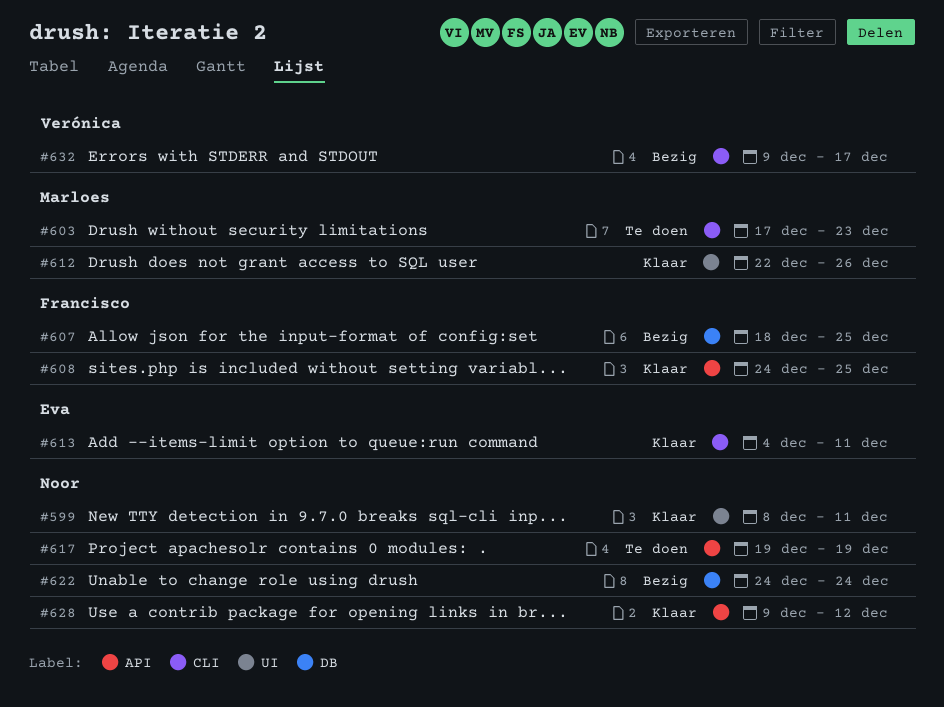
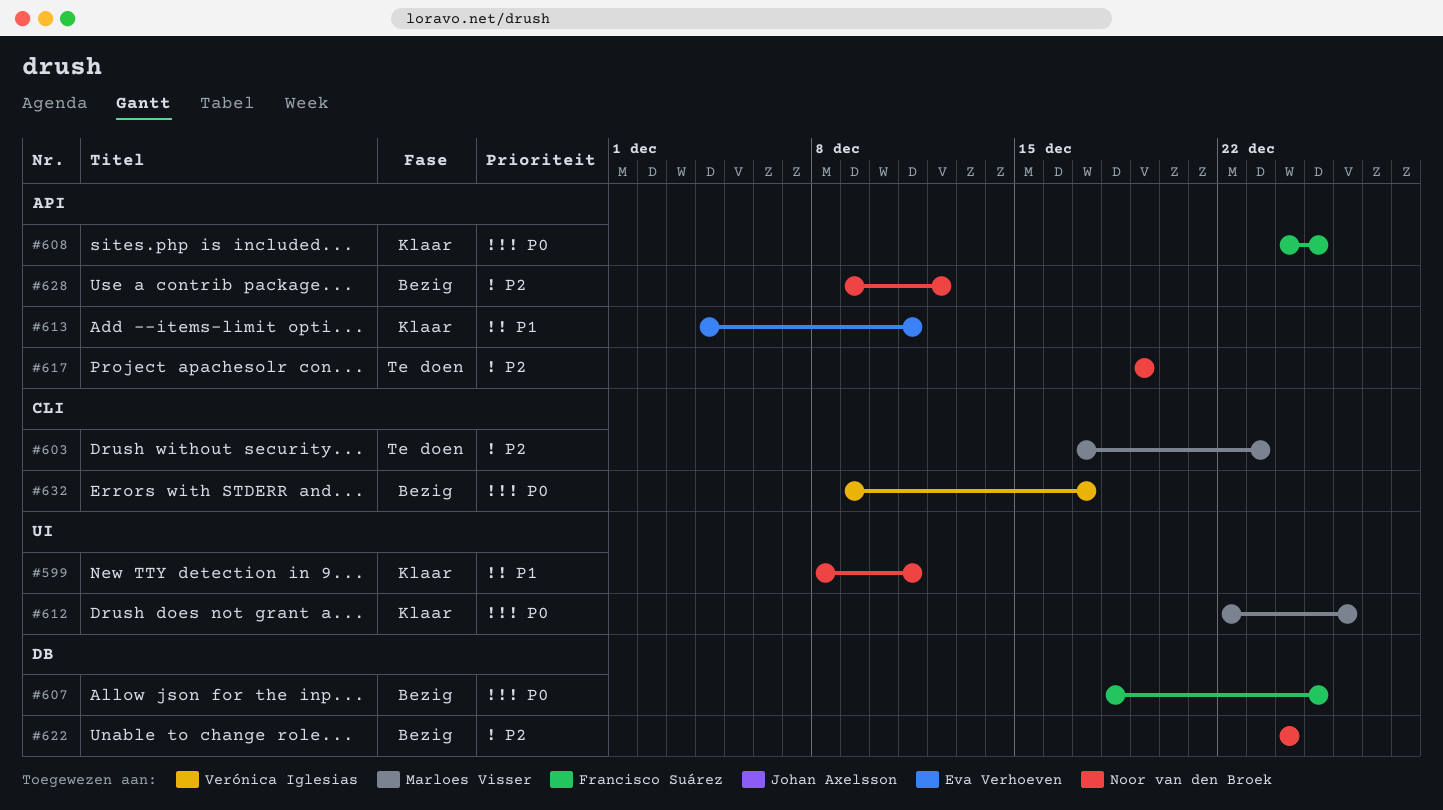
#613, label: CLI -> API
#628, status: Klaar -> Bezig

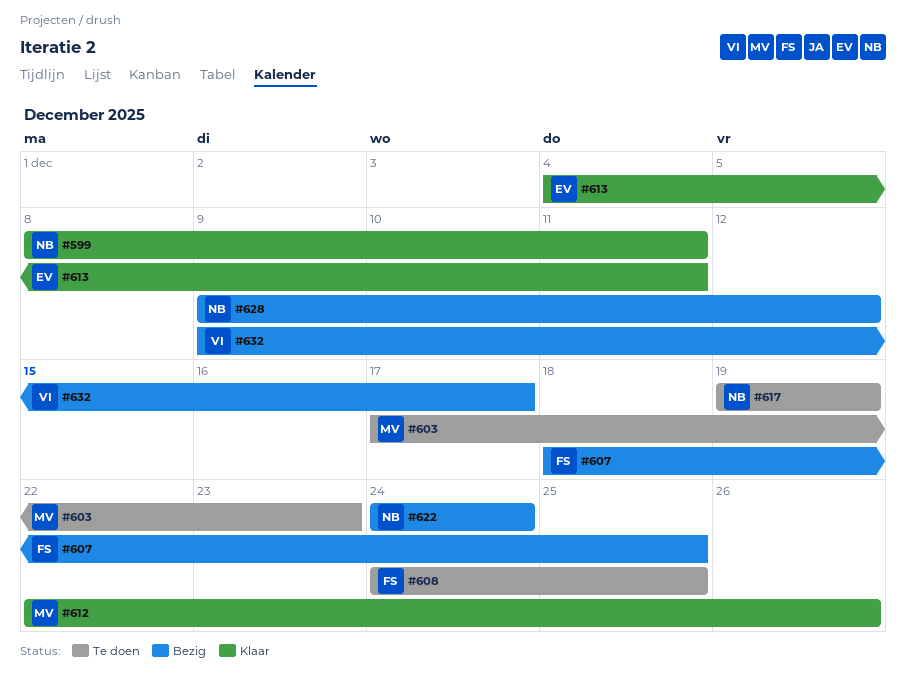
#608, status: Klaar -> Te doen

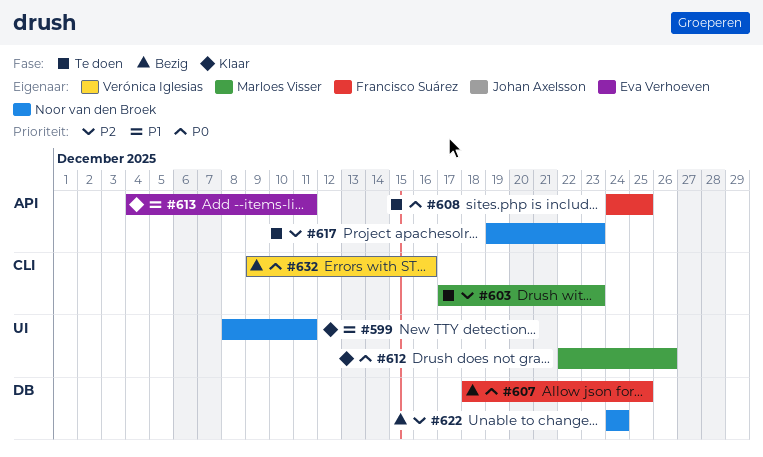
#617, due: Dec 19 -> Dec 23
#628: present -> none
#632, due: Dec 17 -> Dec 16

